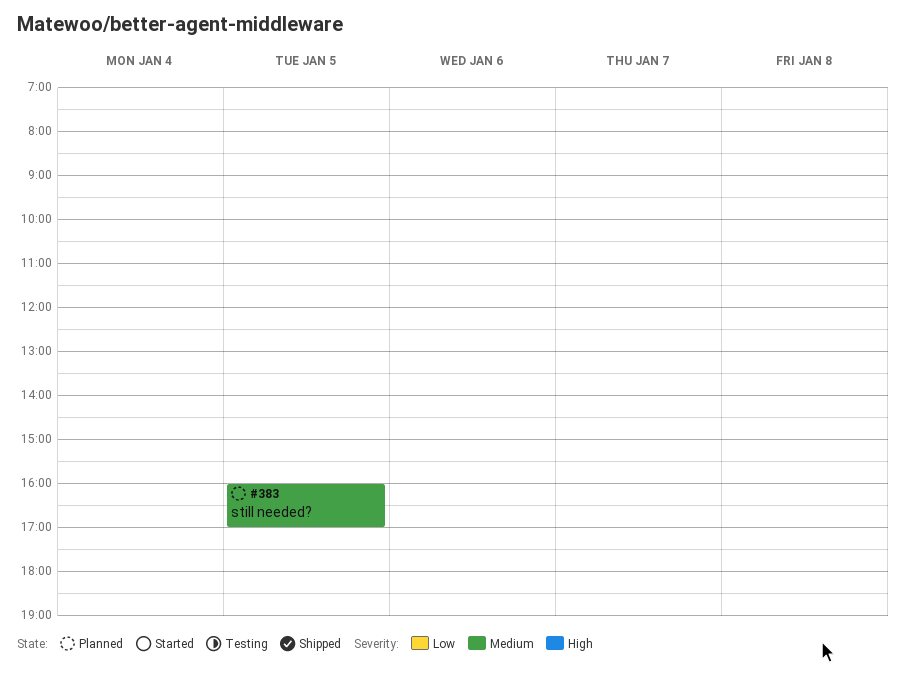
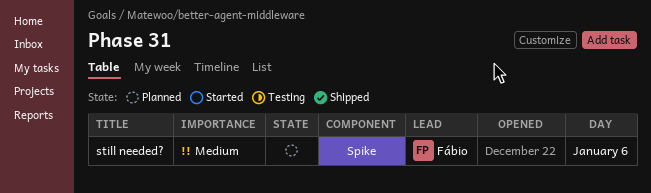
still needed?, day: Jan 5 -> Jan 6

